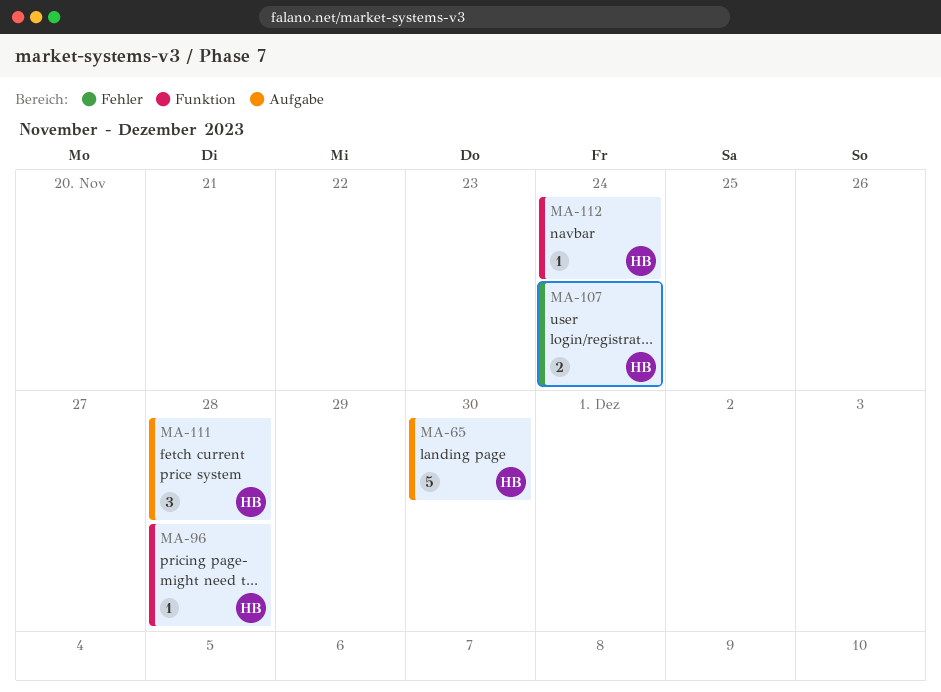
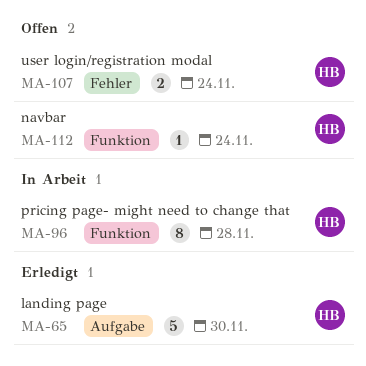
MA-96, estimate: 1 -> 8
MA-111: present -> none

